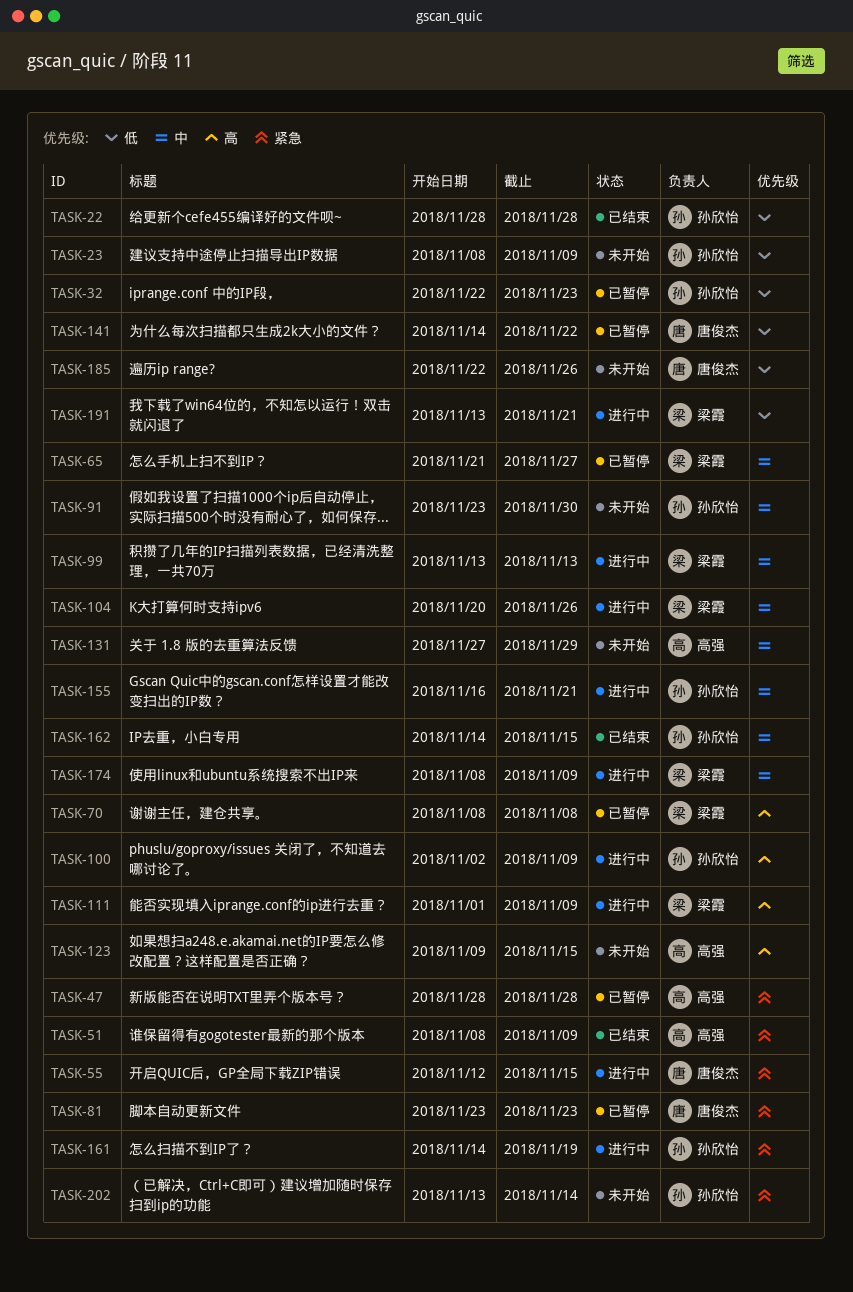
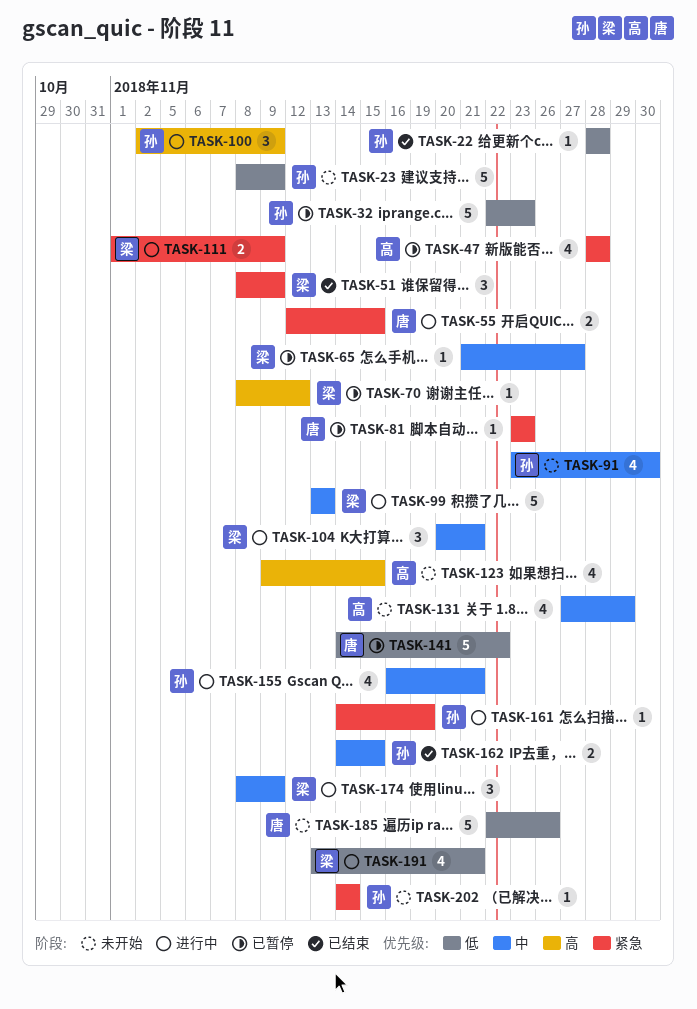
TASK-51, owner: 高强 -> 梁霞
TASK-70, due: Nov 8 -> Nov 12
TASK-104, due: Nov 26 -> Nov 21
TASK-111, priority: 高 -> 紧急
TASK-202, start: Nov 13 -> Nov 14

